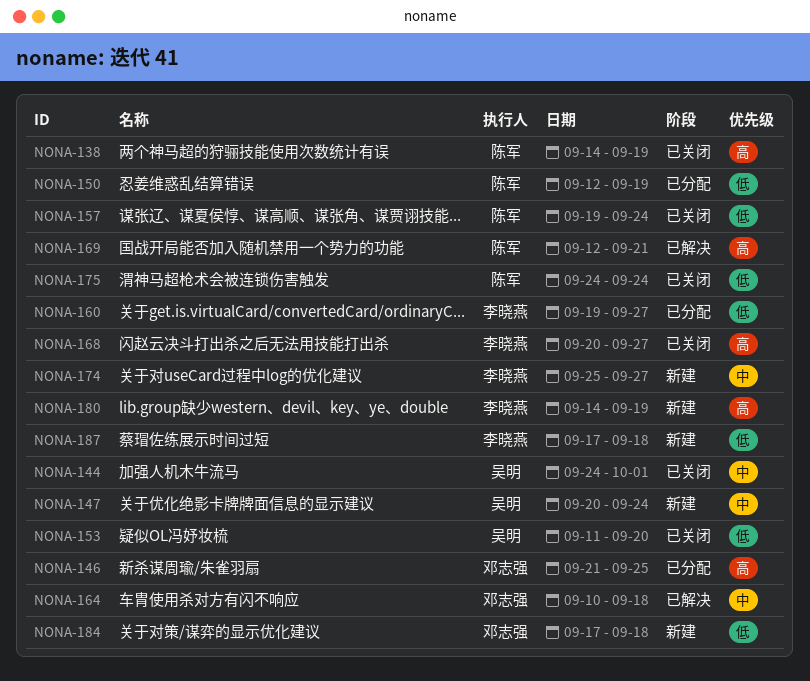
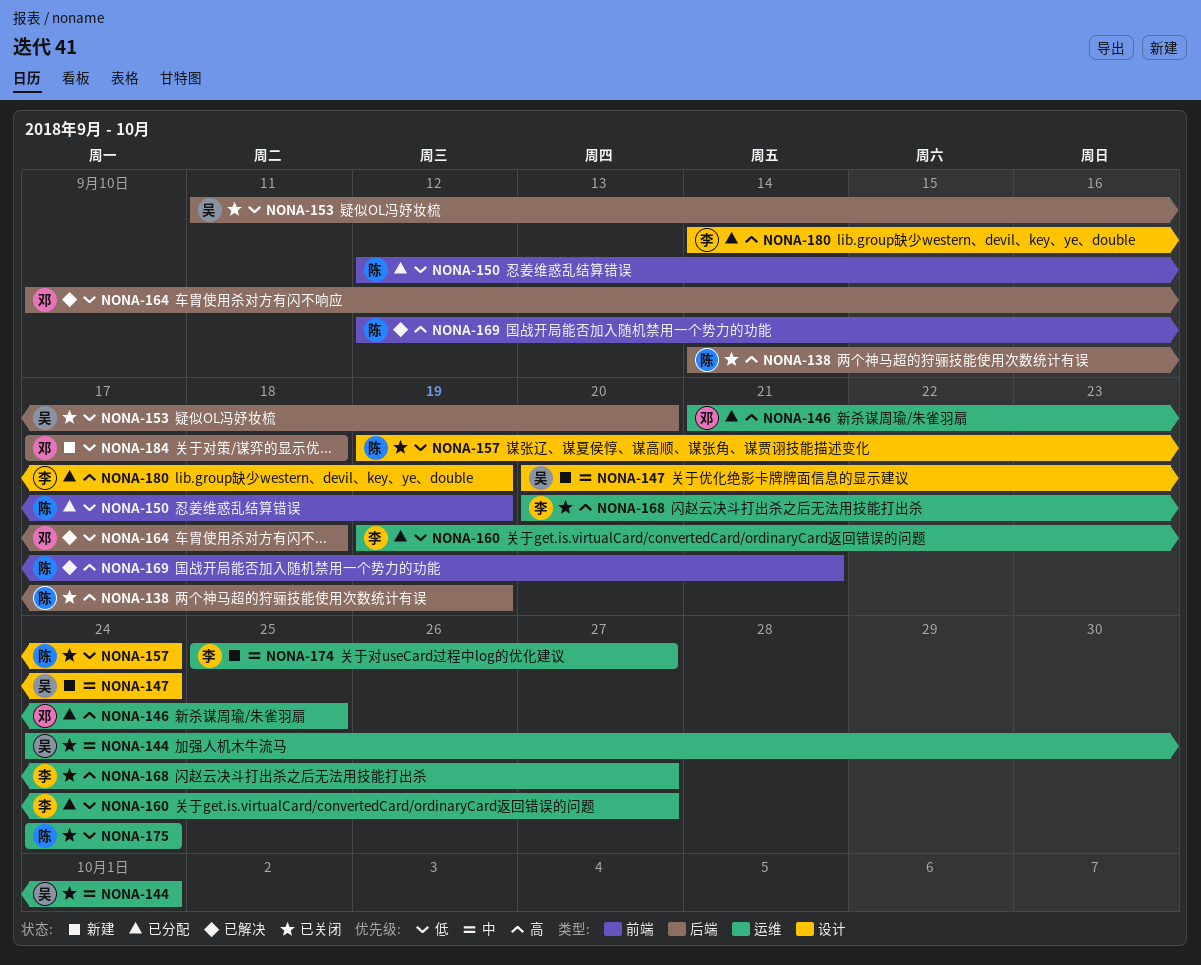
NONA-164, priority: 中 -> 低
NONA-180, status: 新建 -> 已分配
NONA-187: present -> none

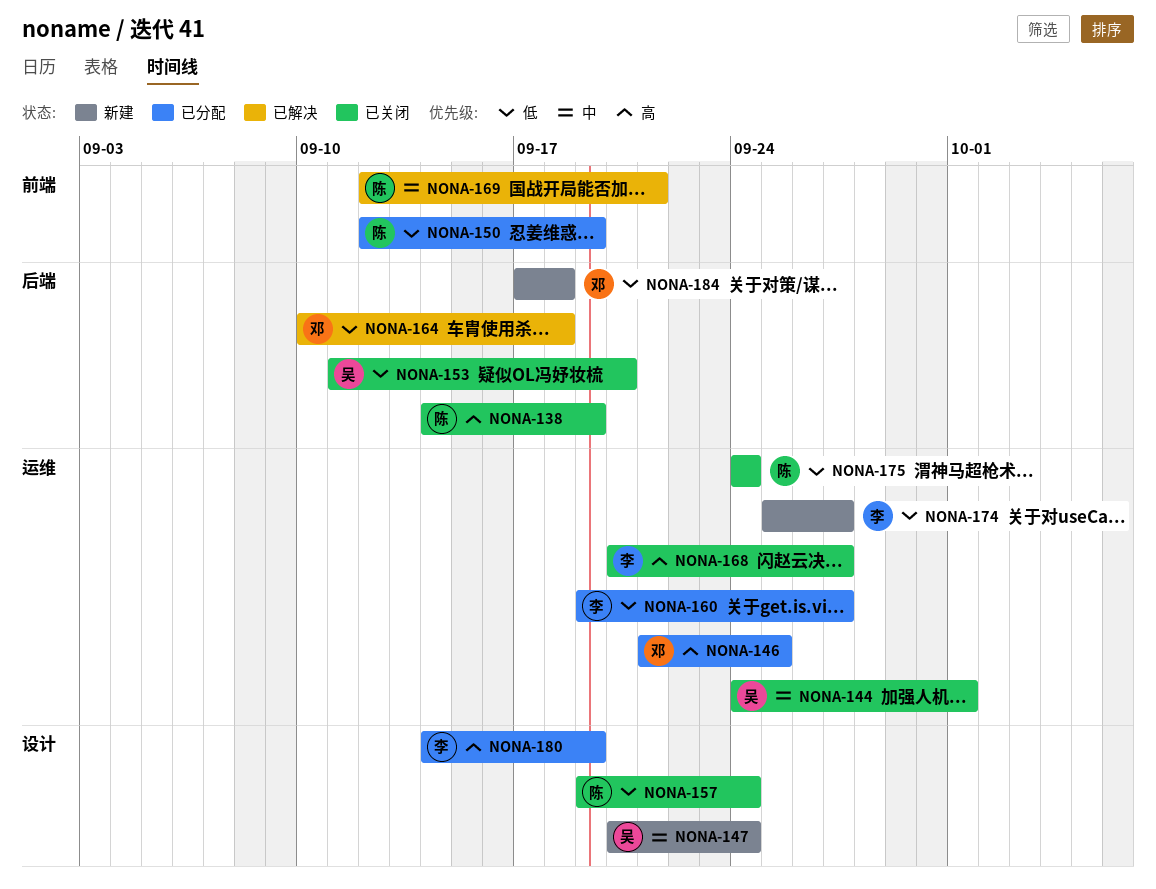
NONA-169, priority: 高 -> 中
NONA-174, priority: 中 -> 低

